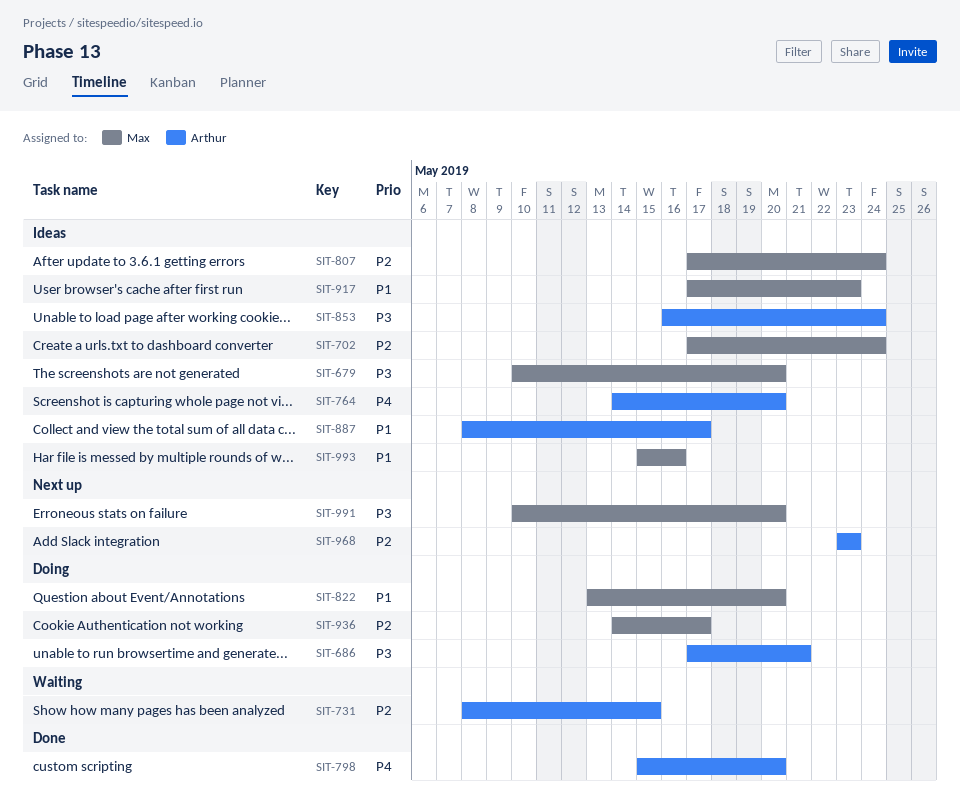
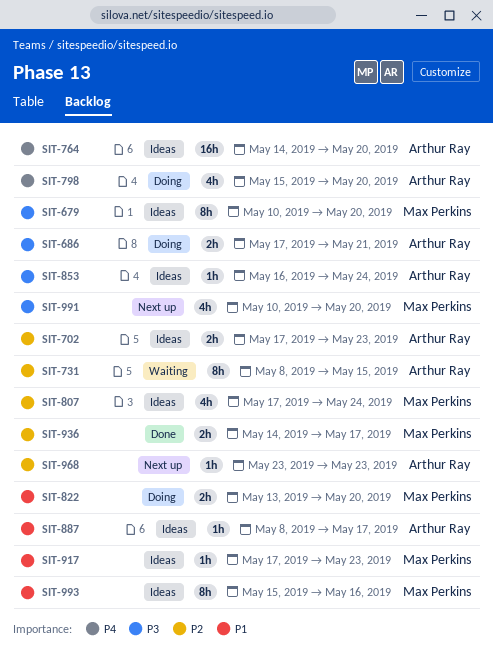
SIT-702, owner: Max Perkins -> Arthur Ray
SIT-702, due: May 24 -> May 23
SIT-798, status: Done -> Doing
SIT-936, status: Doing -> Done

